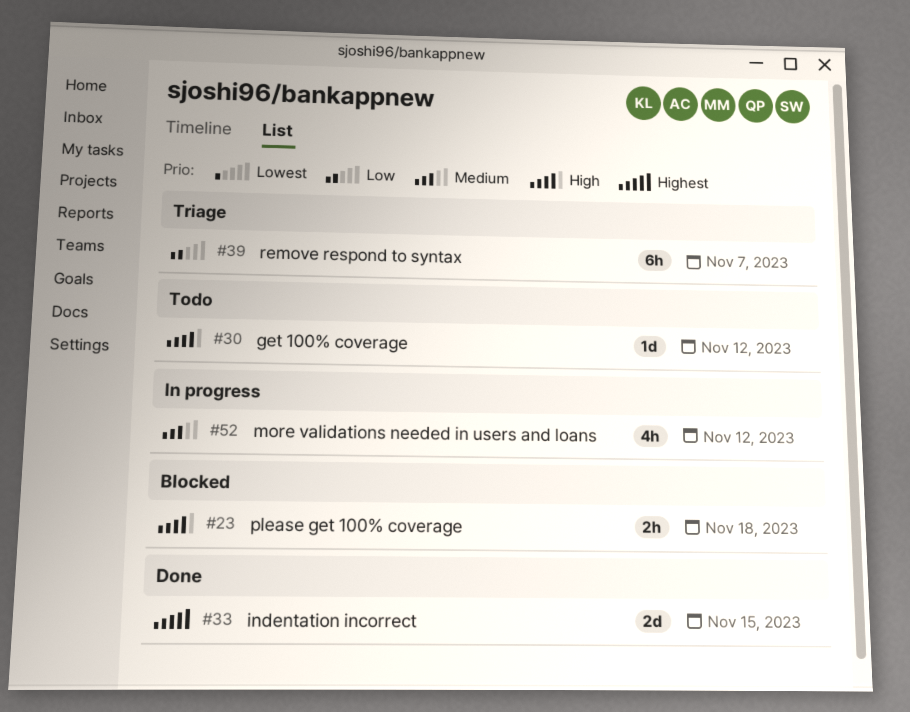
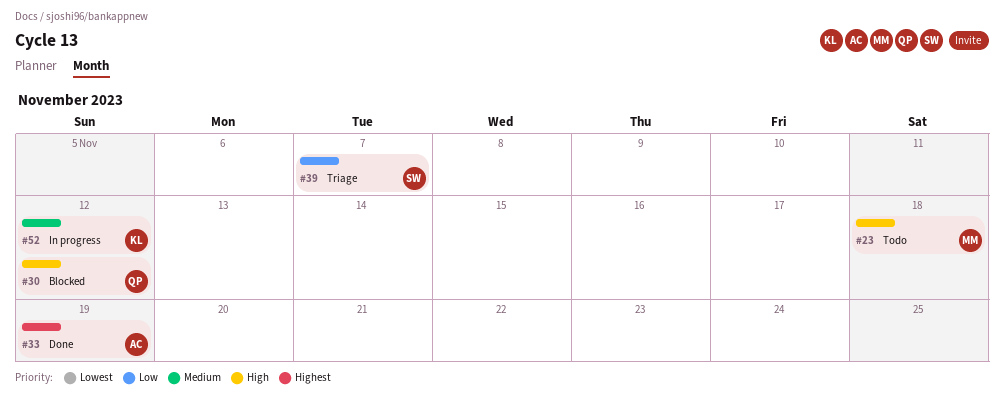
#23, status: Blocked -> Todo
#30, status: Todo -> Blocked
#33, due: Nov 15 -> Nov 19

